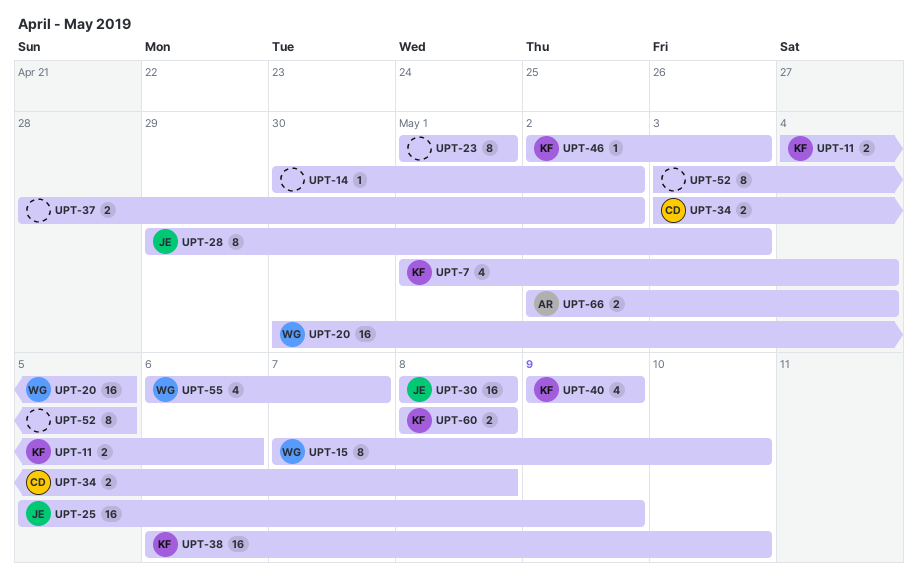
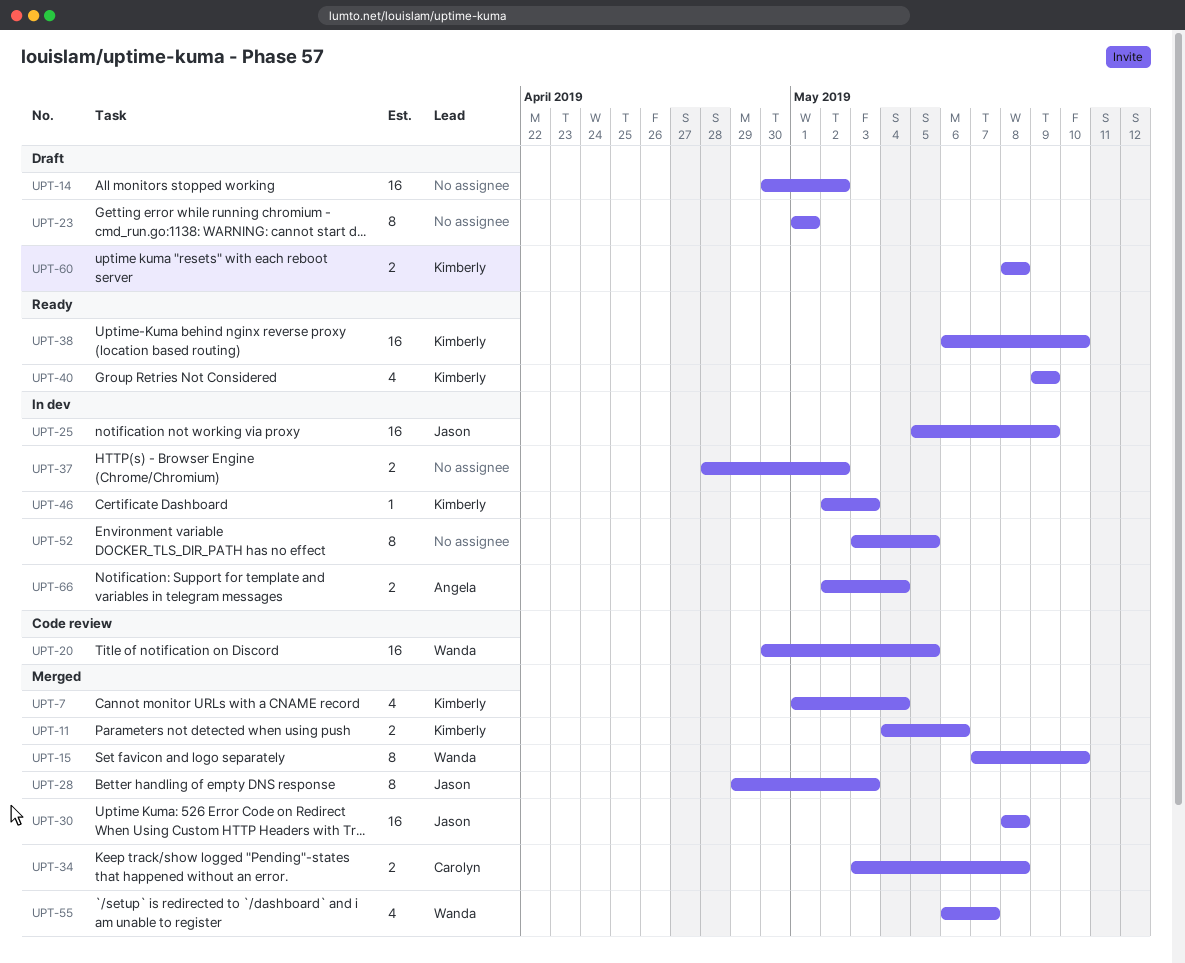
UPT-14, estimate: 1 -> 16

